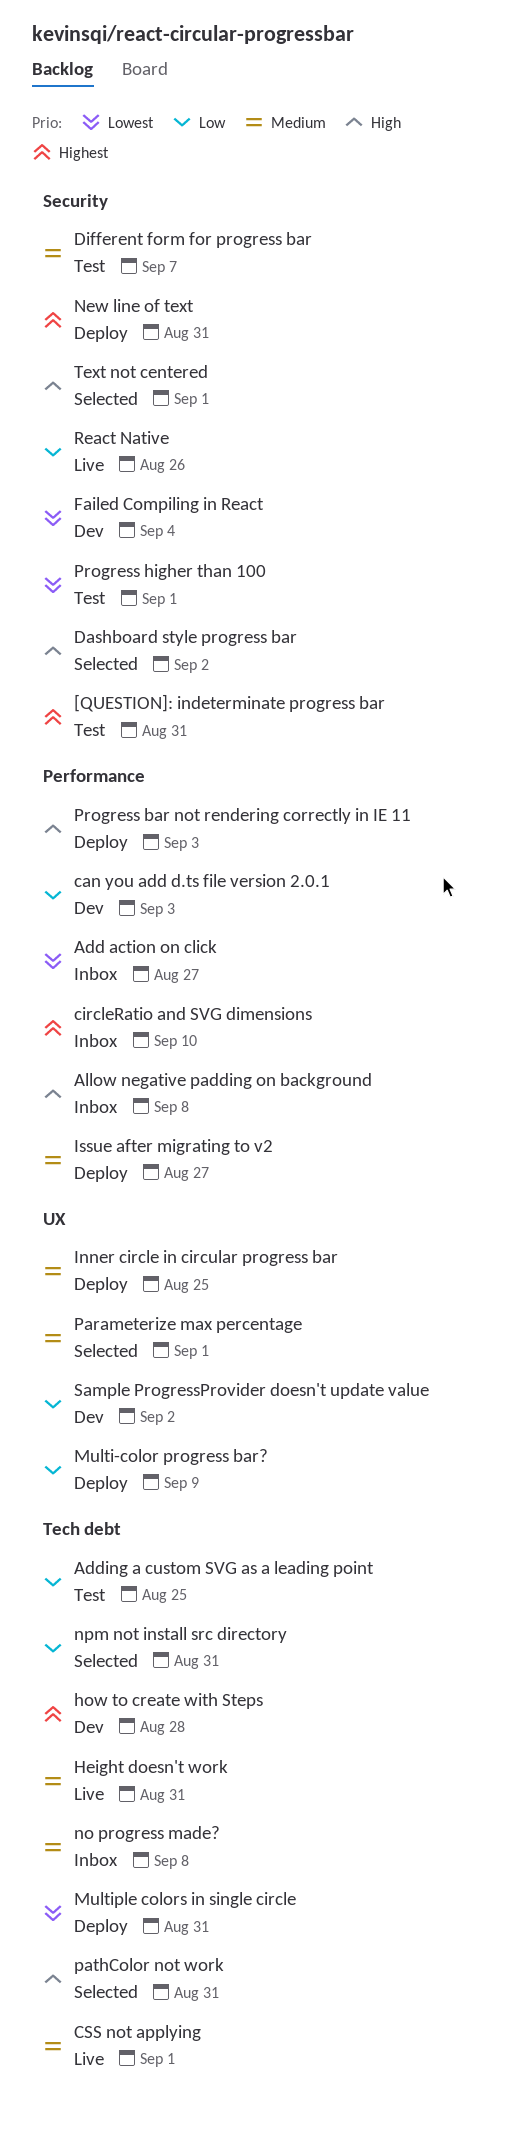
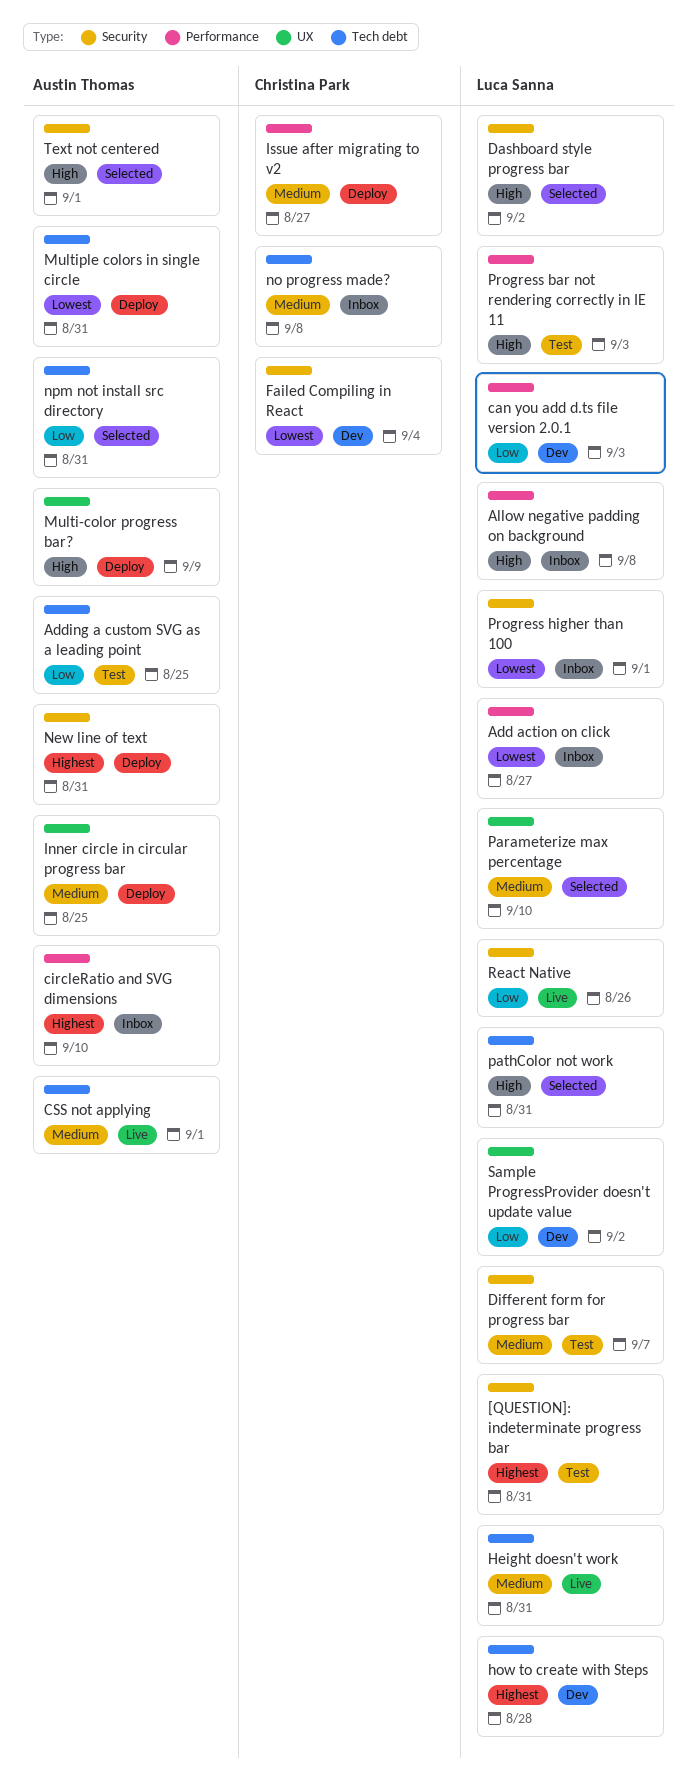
Multi-color progress bar?, priority: Low -> High
Parameterize max percentage, due: Sep 1 -> Sep 10
Progress bar not rendering correctly in IE 11, status: Deploy -> Test
Progress higher than 100, status: Test -> Inbox

